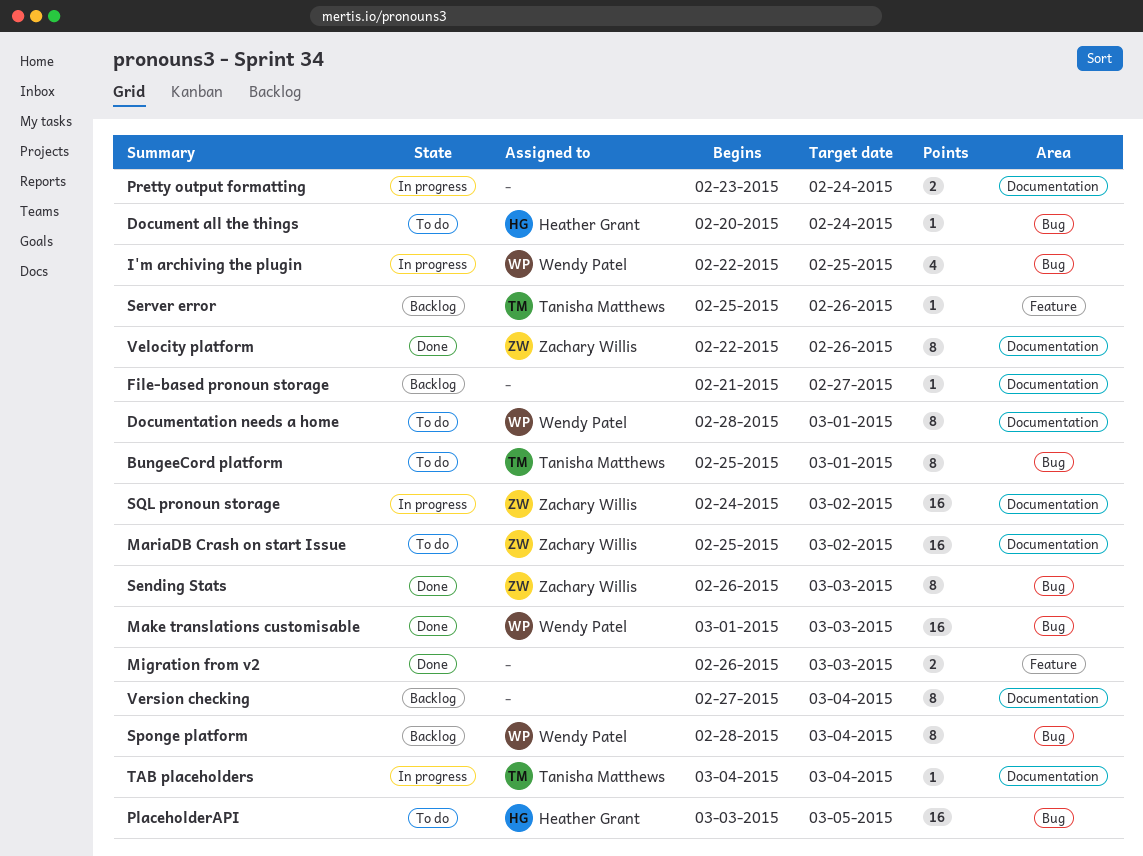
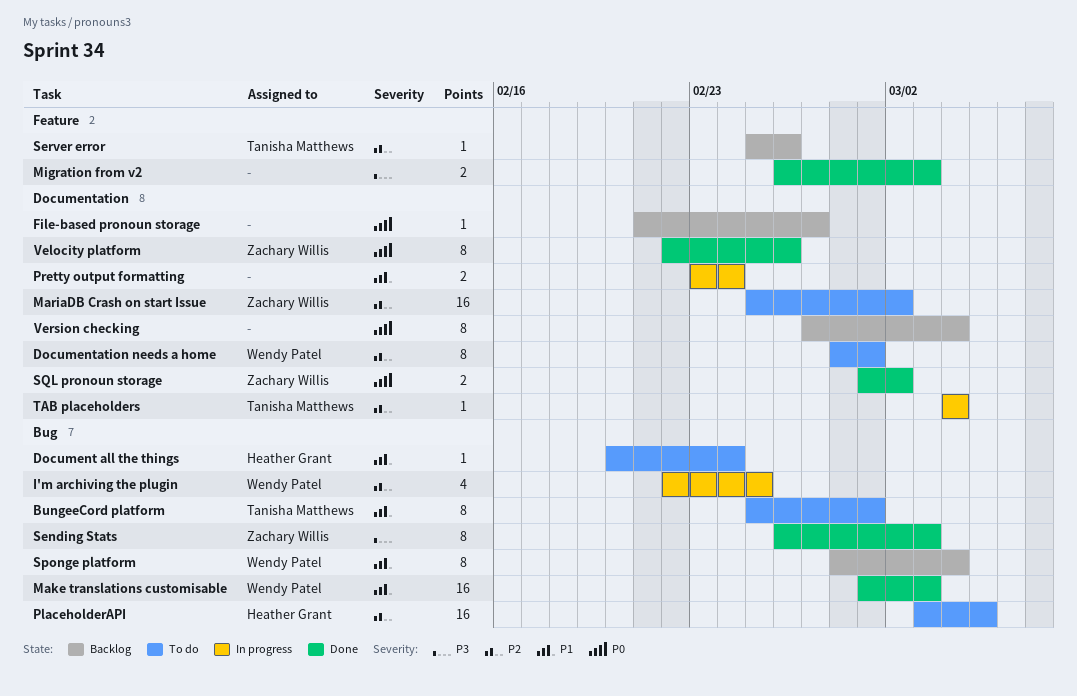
SQL pronoun storage, status: In progress -> Done
SQL pronoun storage, estimate: 16 -> 2
SQL pronoun storage, start: Feb 24 -> Mar 1

